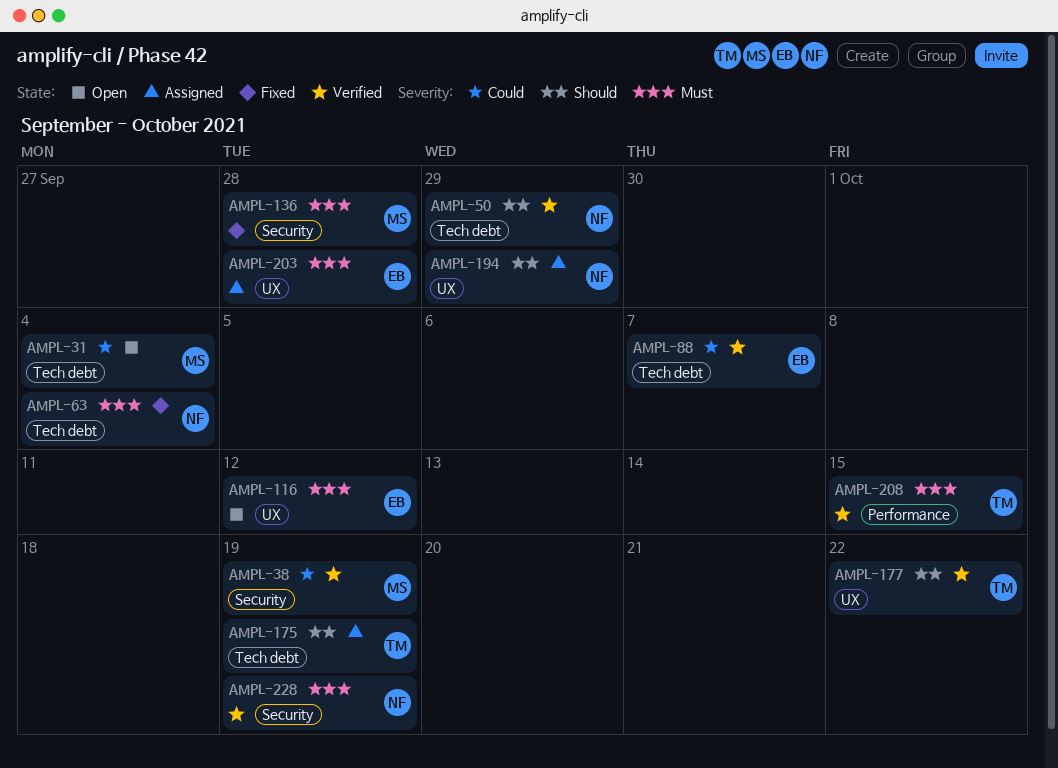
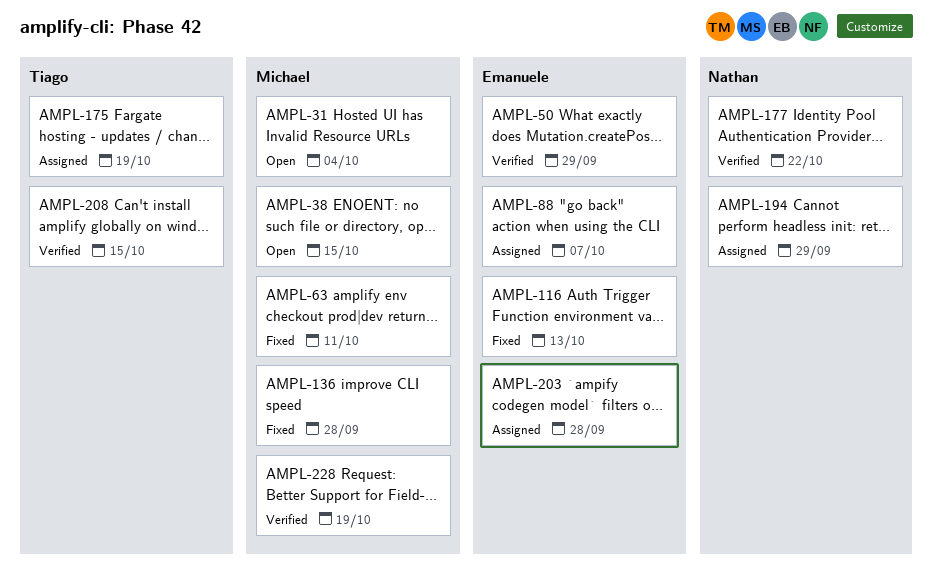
AMPL-38, status: Verified -> Open
AMPL-38, due: Oct 19 -> Oct 15
AMPL-50, owner: Nathan -> Emanuele
AMPL-63, owner: Nathan -> Michael
AMPL-63, due: Oct 4 -> Oct 11
AMPL-88, status: Verified -> Assigned
AMPL-116, status: Open -> Fixed
AMPL-116, due: Oct 12 -> Oct 13
AMPL-177, owner: Tiago -> Nathan
AMPL-228, owner: Nathan -> Michael

